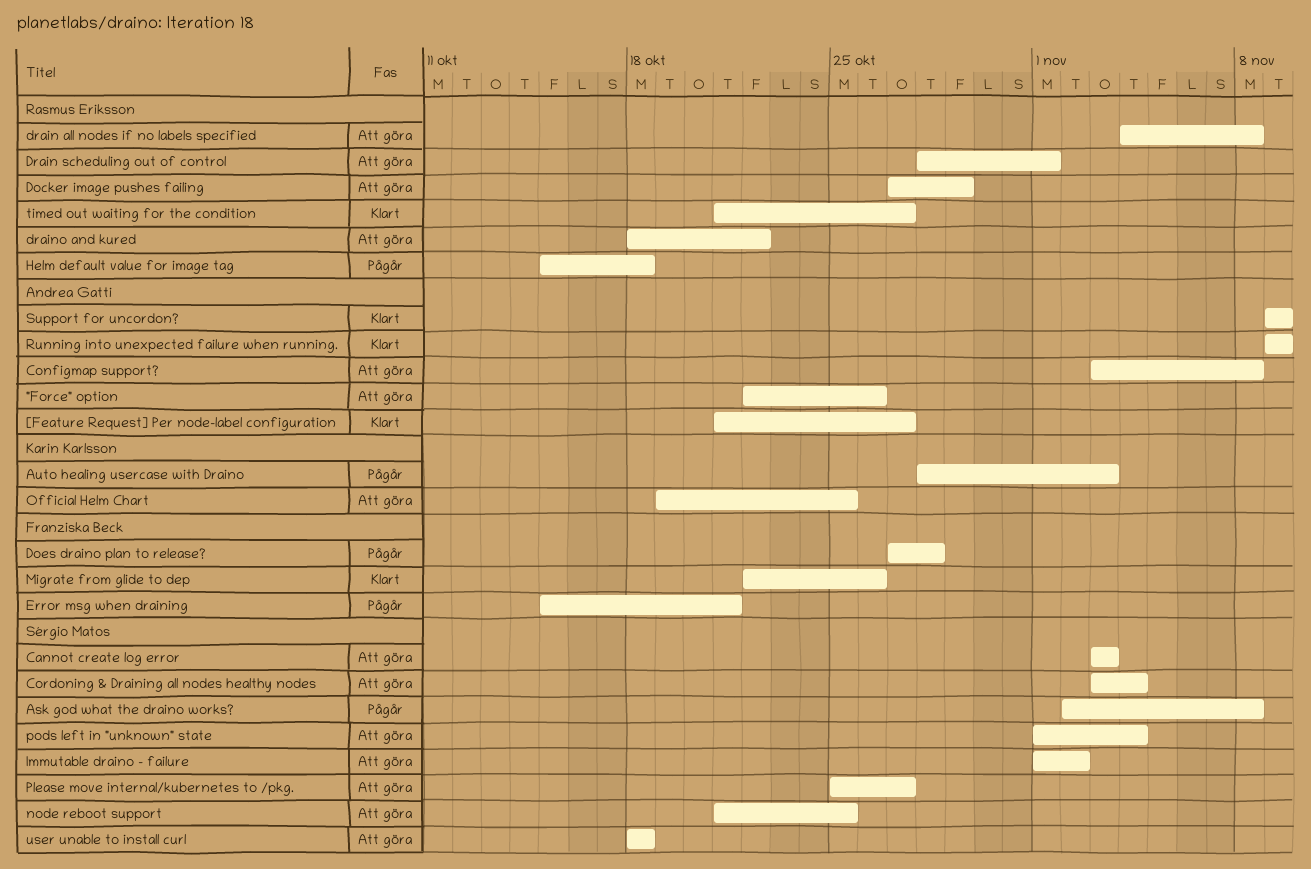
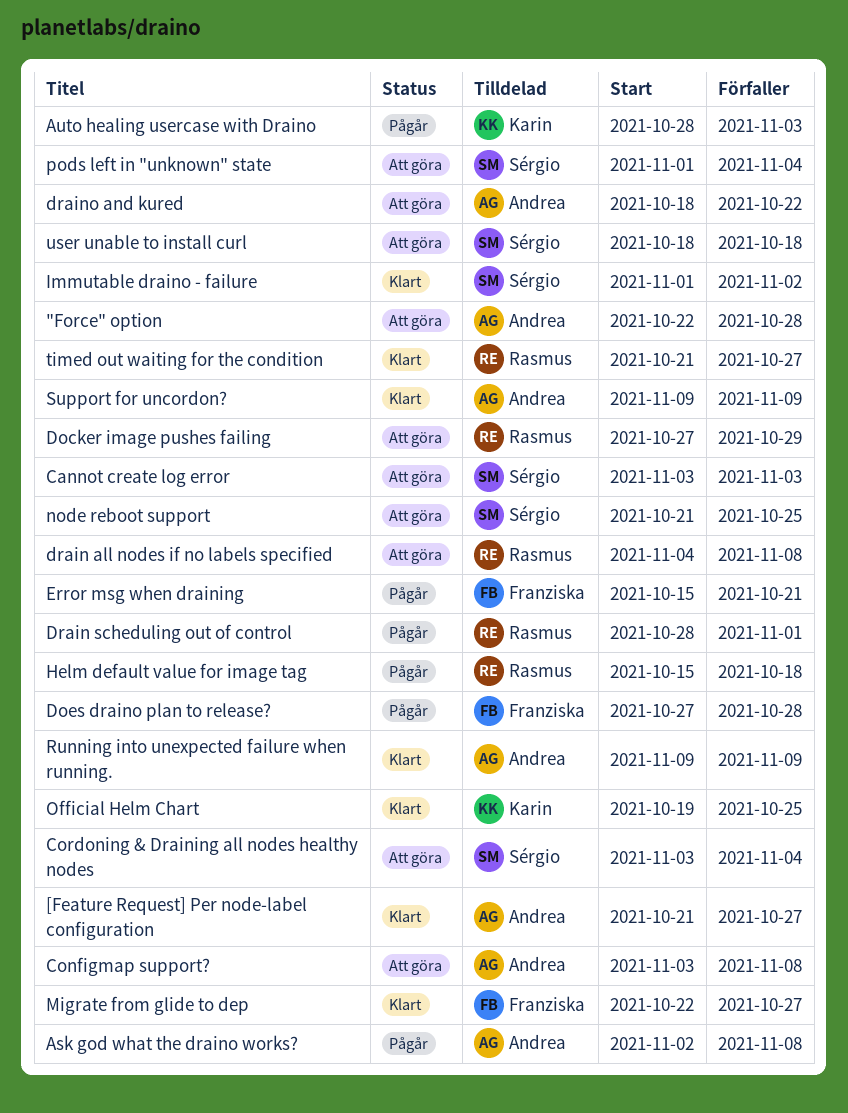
"Force" option, due: Oct 26 -> Oct 28
Ask god what the draino works?, owner: Sérgio Matos -> Andrea Gatti
Drain scheduling out of control, status: Att göra -> Pågår
draino and kured, owner: Rasmus Eriksson -> Andrea Gatti
Immutable draino - failure, status: Att göra -> Klart
Migrate from glide to dep, due: Oct 26 -> Oct 27
Official Helm Chart, status: Att göra -> Klart
Please move internal/kubernetes to /pkg.: present -> none

